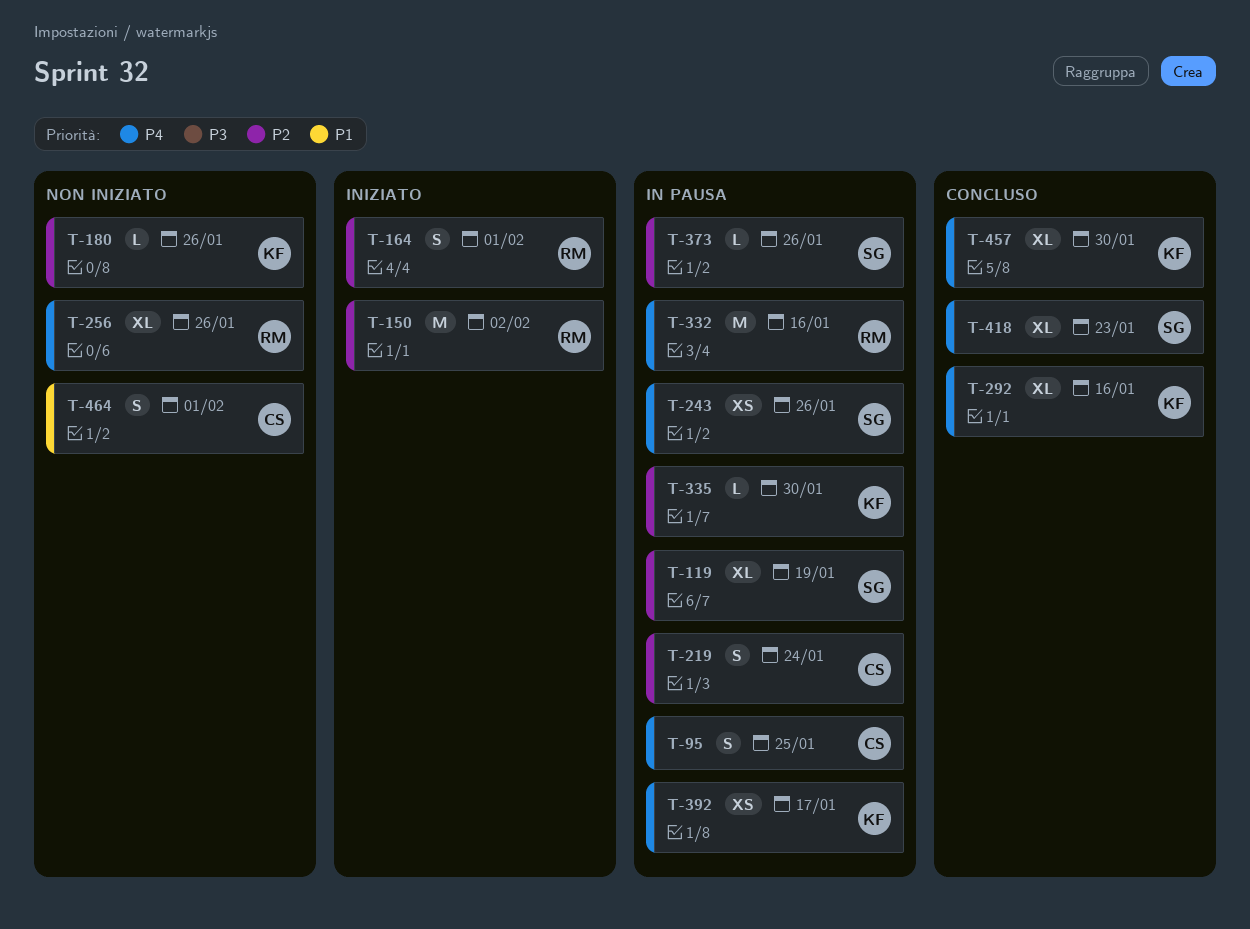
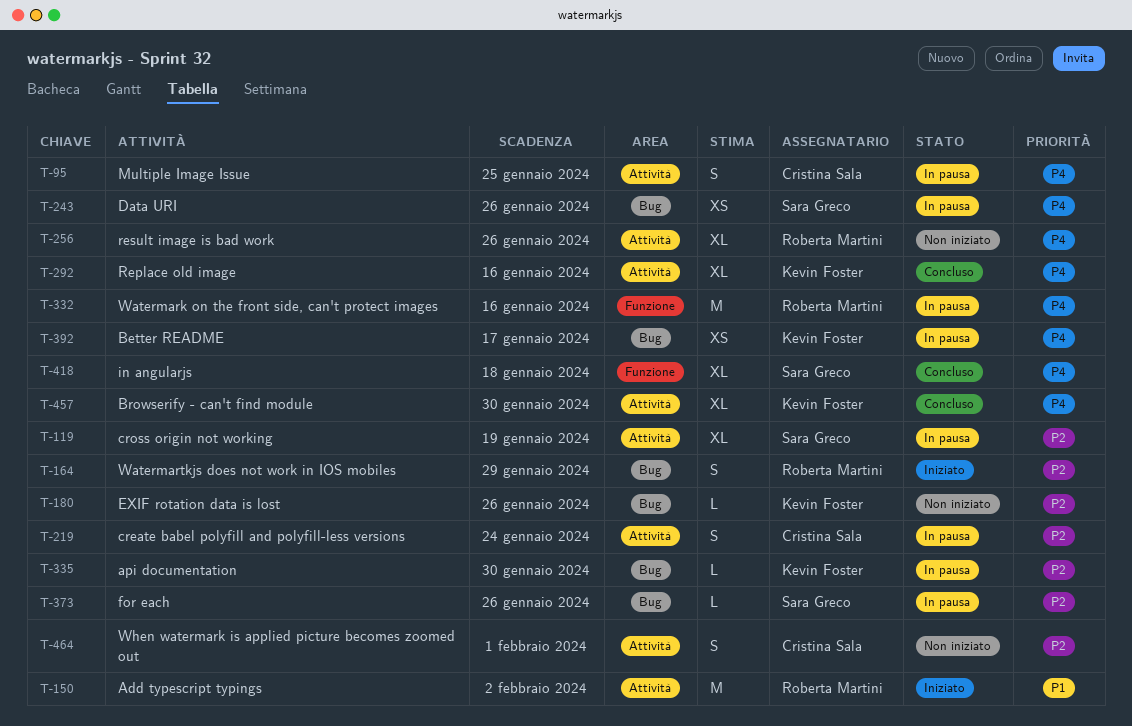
T-150, priority: P2 -> P1
T-164, due: Feb 1 -> Jan 29
T-418, due: Jan 23 -> Jan 18
T-464, priority: P1 -> P2

